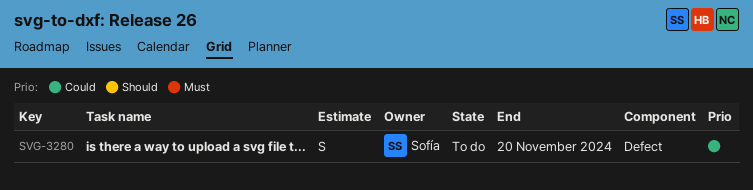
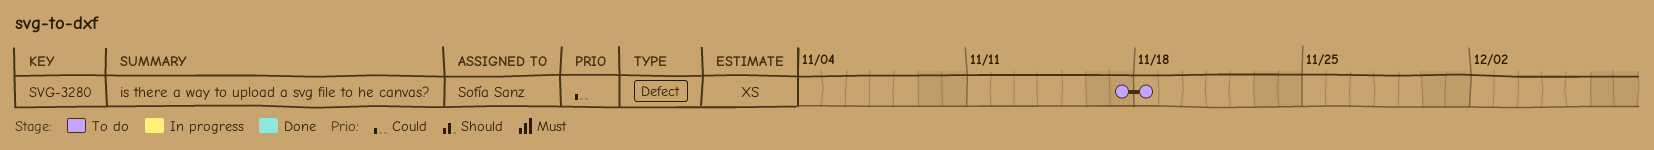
SVG-3280, estimate: S -> XS
SVG-3280, due: Nov 20 -> Nov 18

